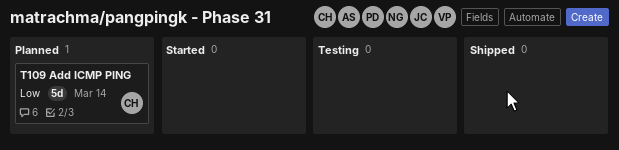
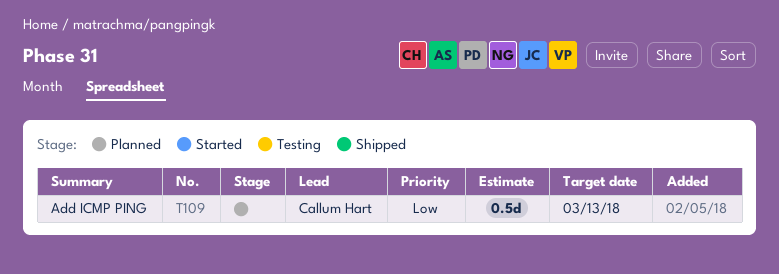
T109, estimate: 5d -> 0.5d
T109, due: Mar 14 -> Mar 13

